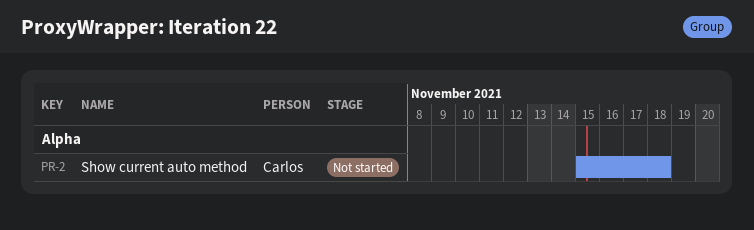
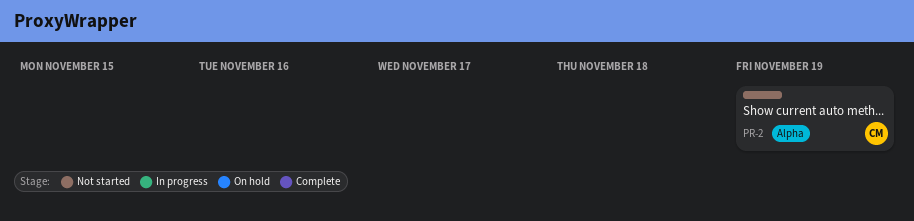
PR-2, due: Nov 18 -> Nov 19

